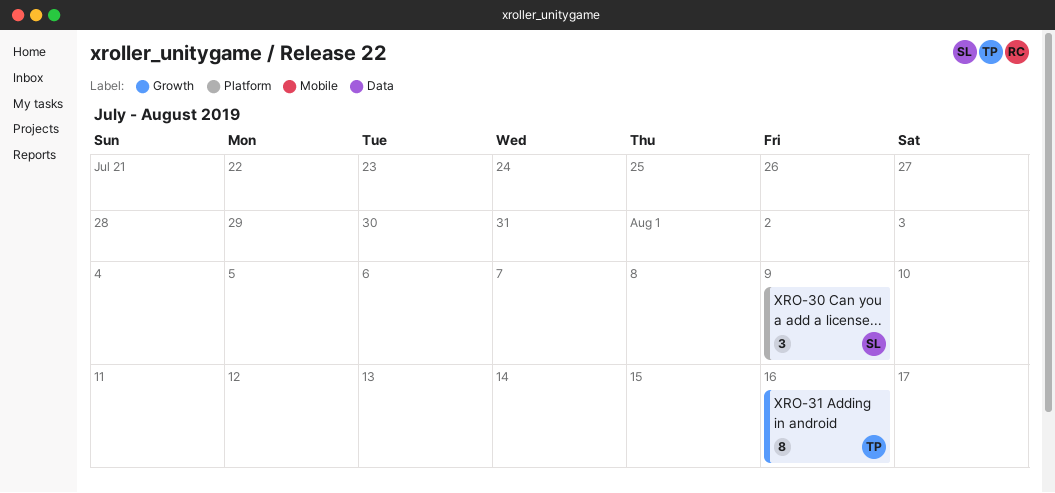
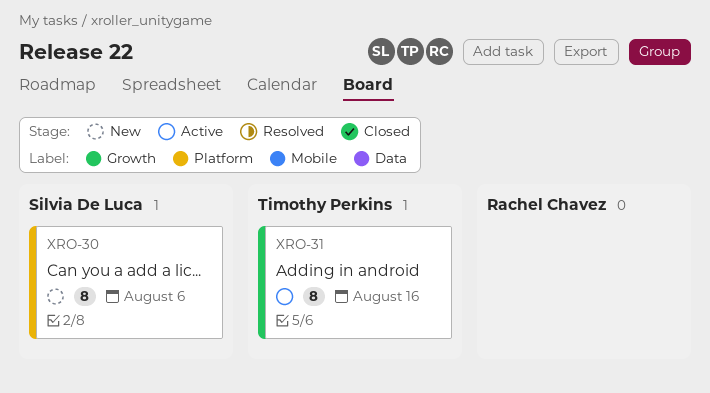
XRO-30, estimate: 3 -> 8
XRO-30, due: Aug 9 -> Aug 6

